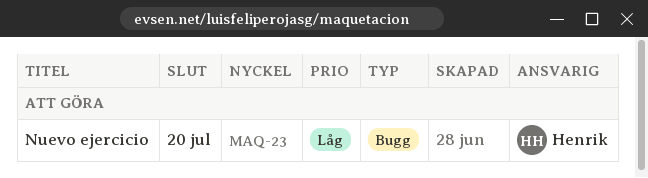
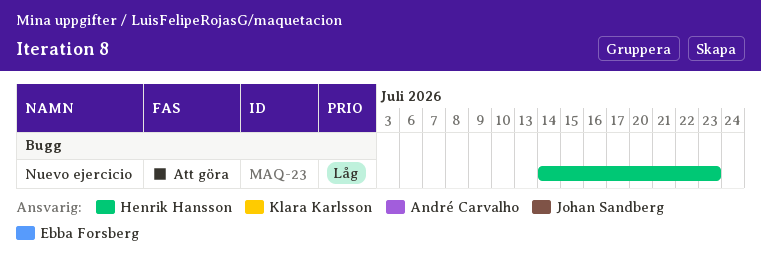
MAQ-23, due: Jul 20 -> Jul 23

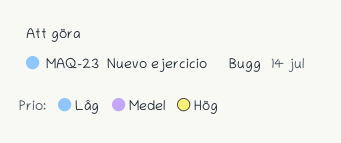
MAQ-23, due: Jul 23 -> Jul 14

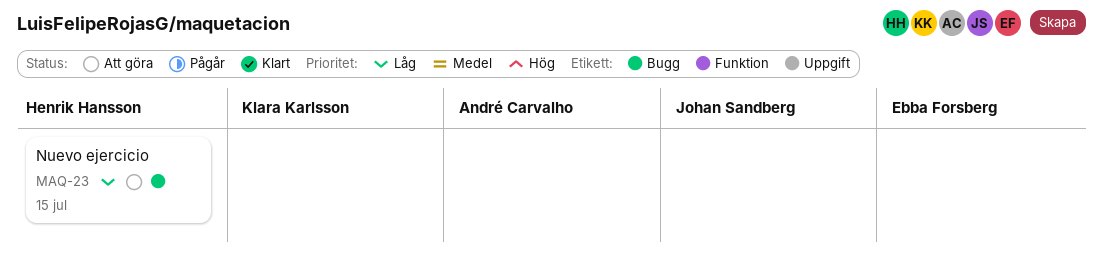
MAQ-23, due: Jul 14 -> Jul 15

